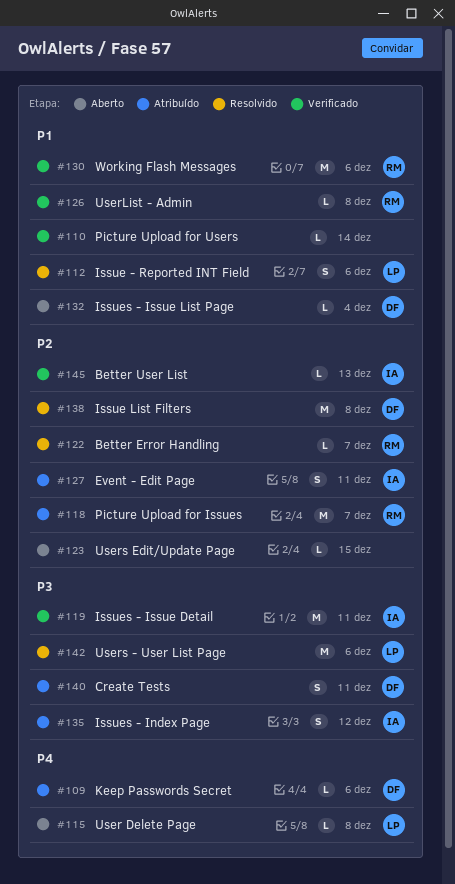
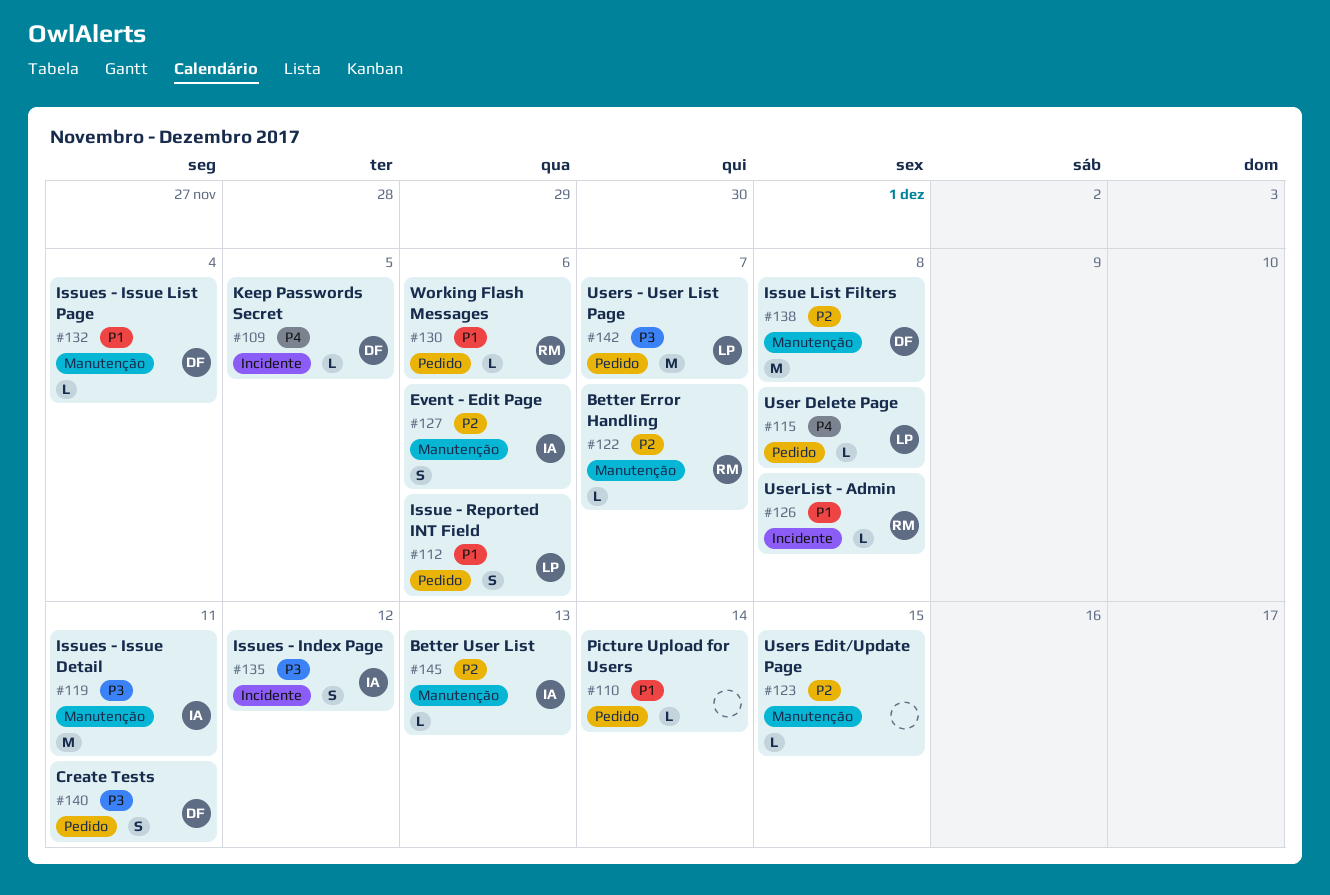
#109, due: Dec 6 -> Dec 5
#118: present -> none
#127, due: Dec 11 -> Dec 6
#130, estimate: M -> L
#142, due: Dec 6 -> Dec 7

